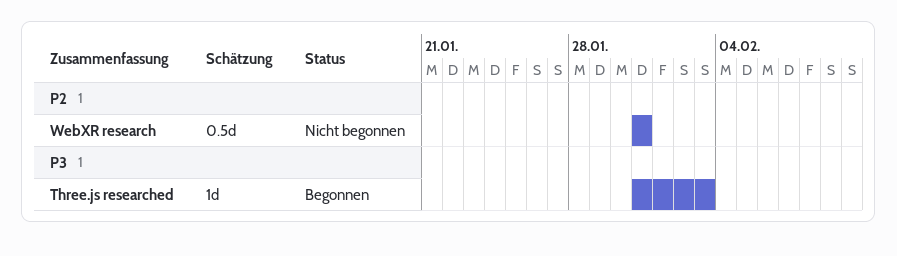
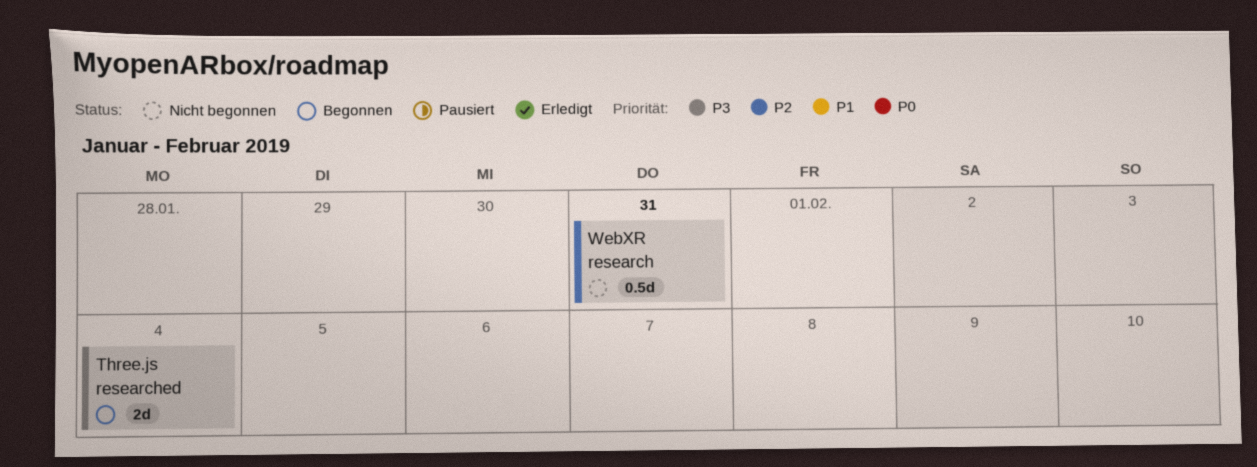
Three.js researched, estimate: 1d -> 2d
Three.js researched, due: Feb 3 -> Feb 4

